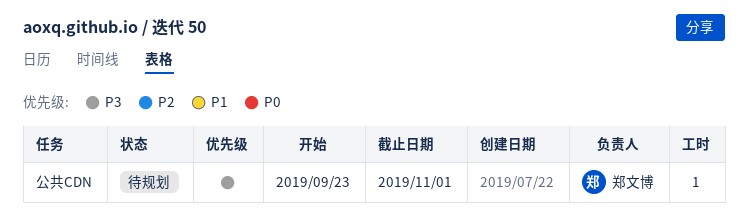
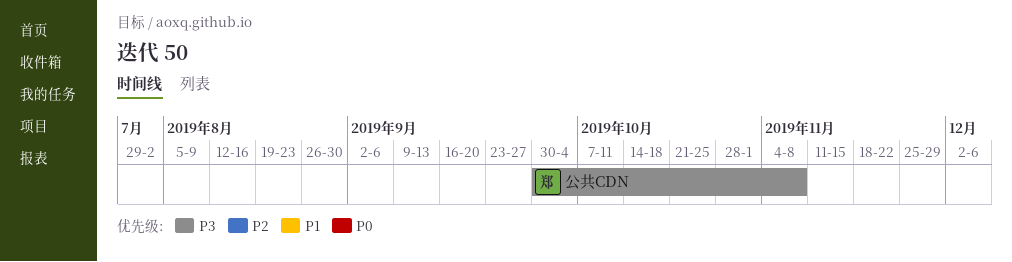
公共CDN, start: Sep 23 -> Sep 30
公共CDN, due: Nov 1 -> Nov 8

